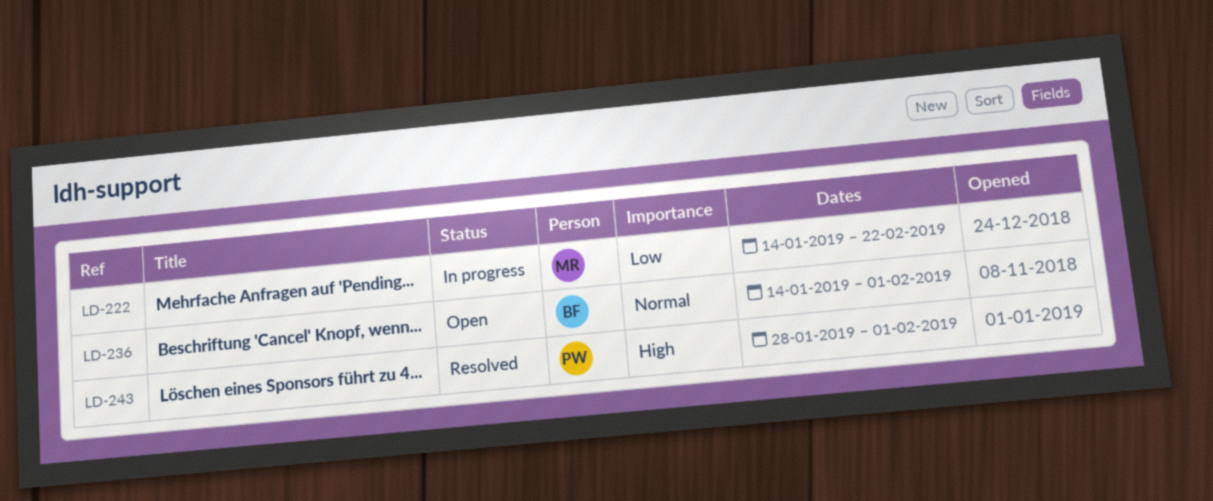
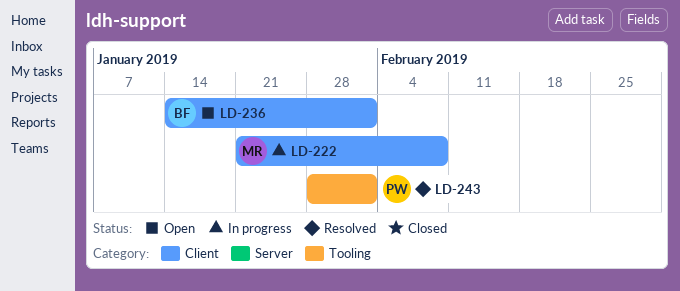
LD-222, start: Jan 14 -> Jan 21
LD-222, due: Feb 22 -> Feb 8

